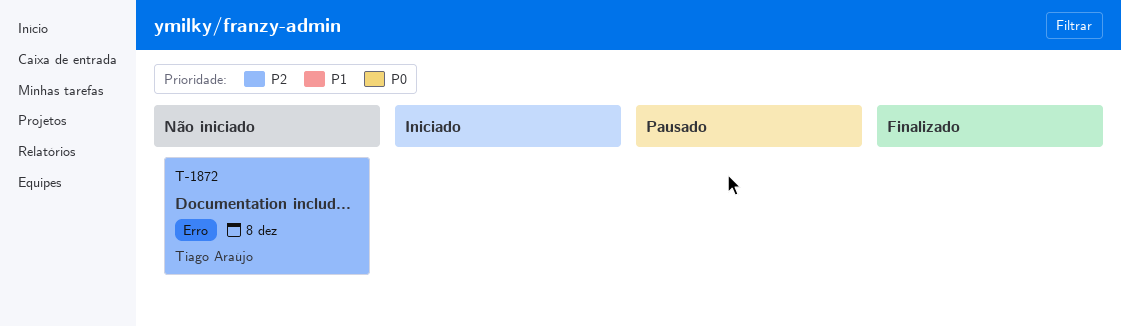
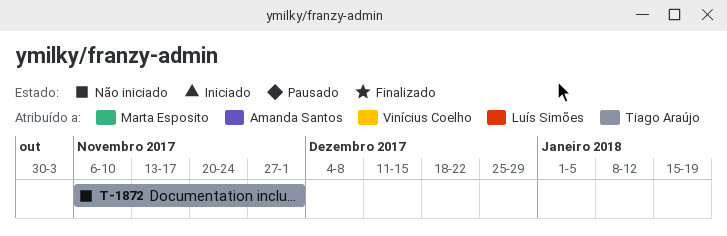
T-1872, due: Dec 8 -> Dec 1

